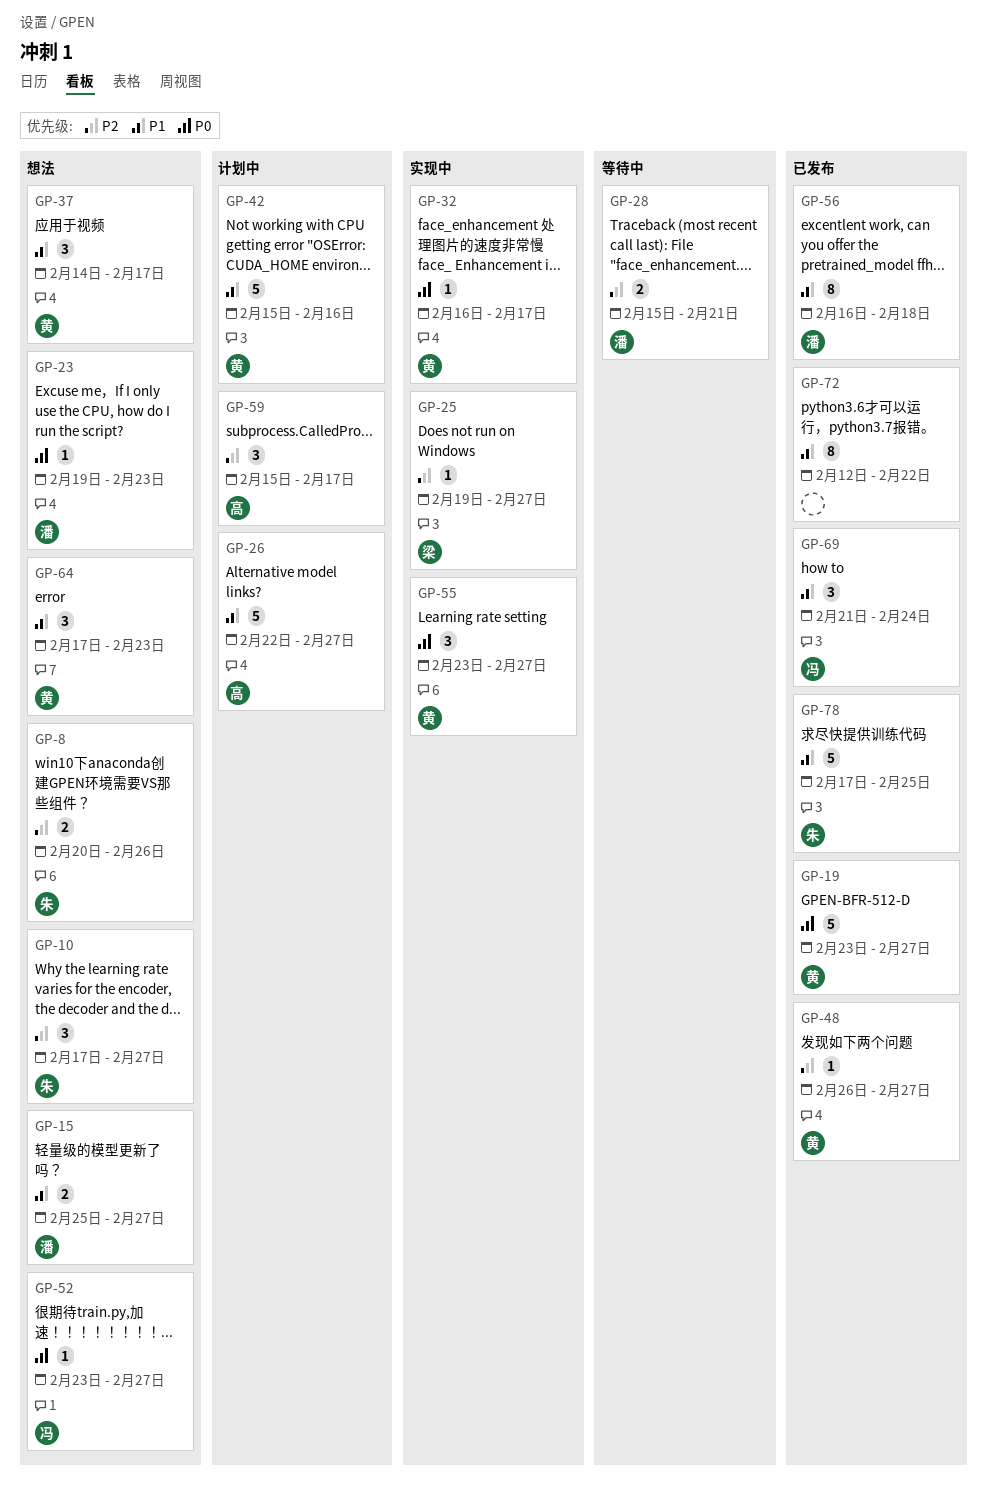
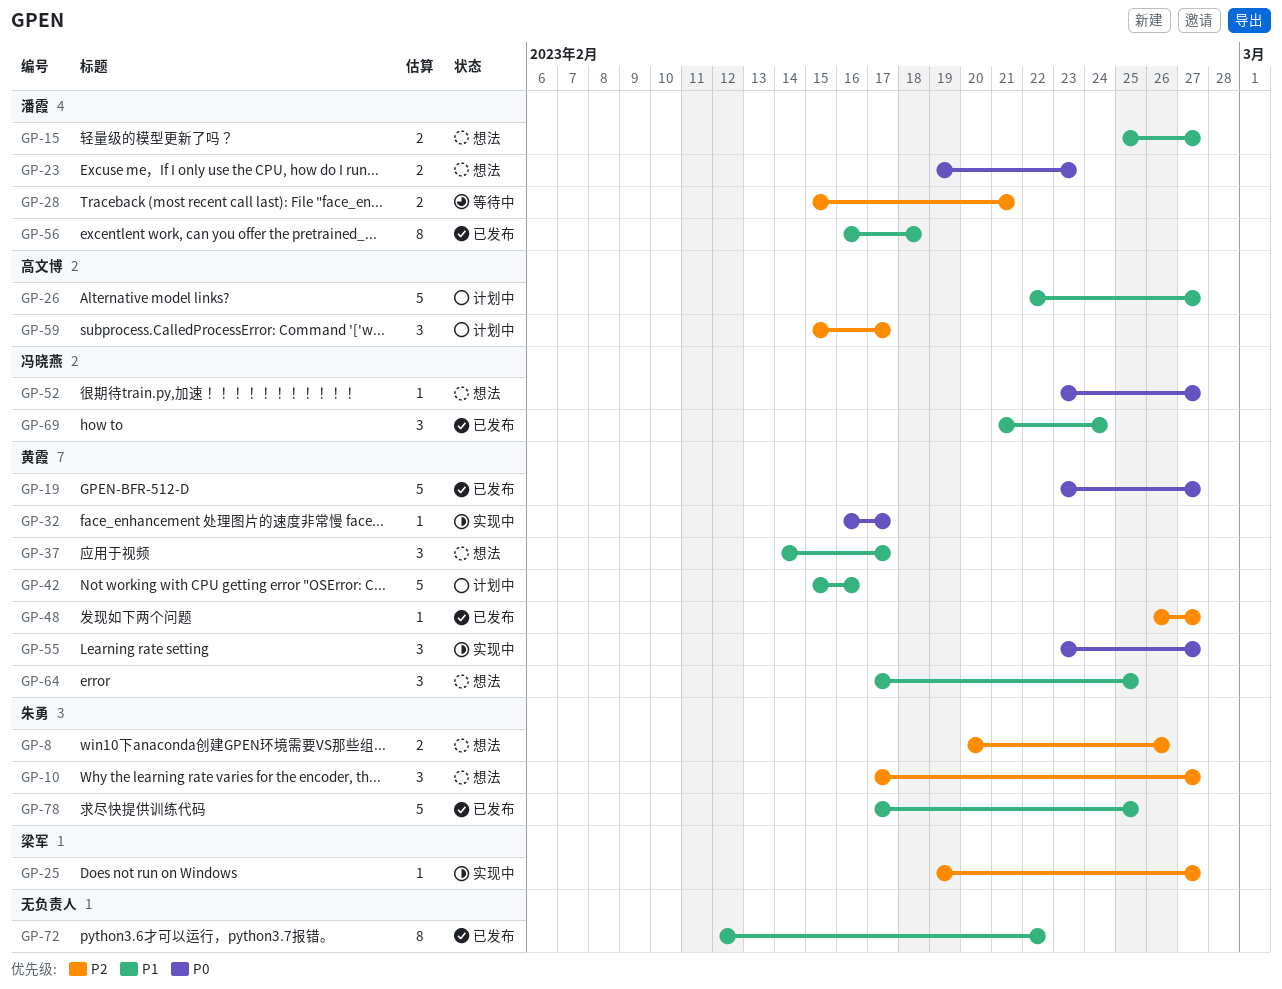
GP-23, estimate: 1 -> 2
GP-64, due: Feb 23 -> Feb 25

